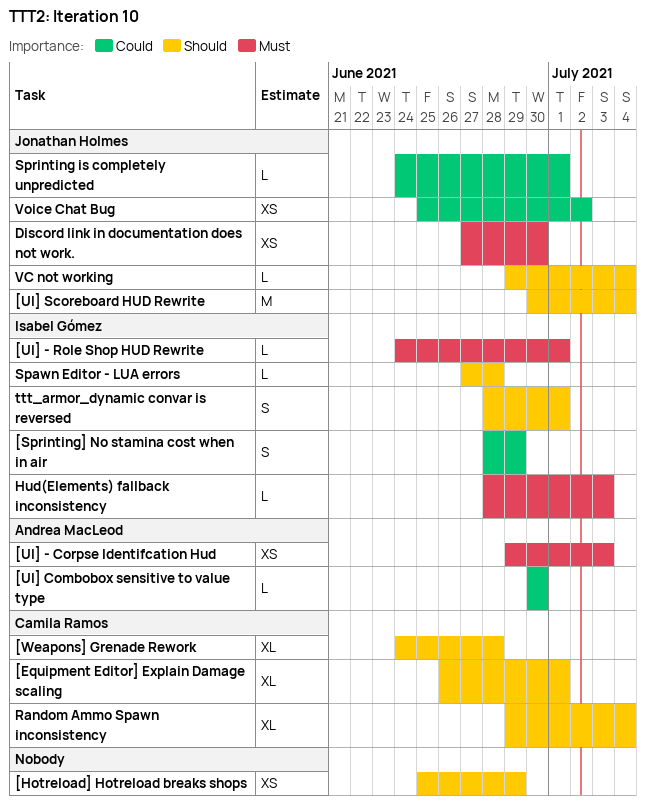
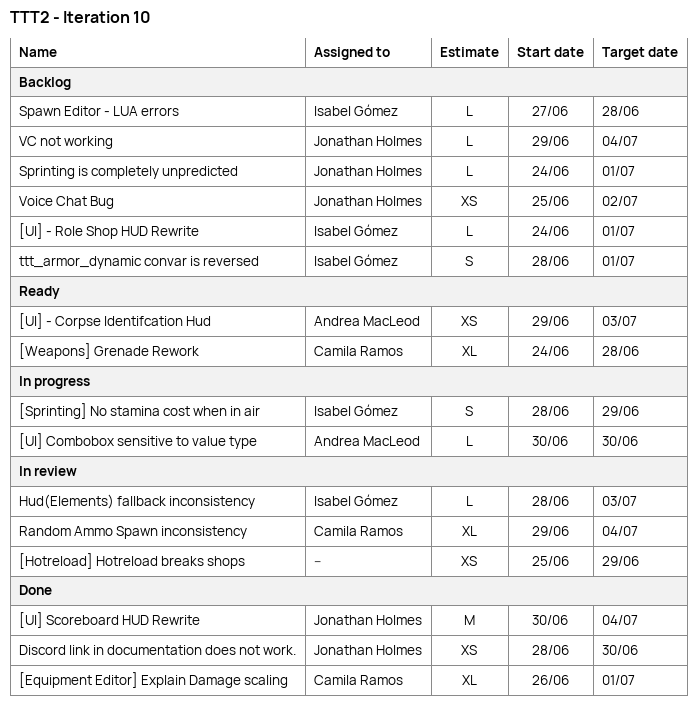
Discord link in documentation does not work., start: Jun 27 -> Jun 28

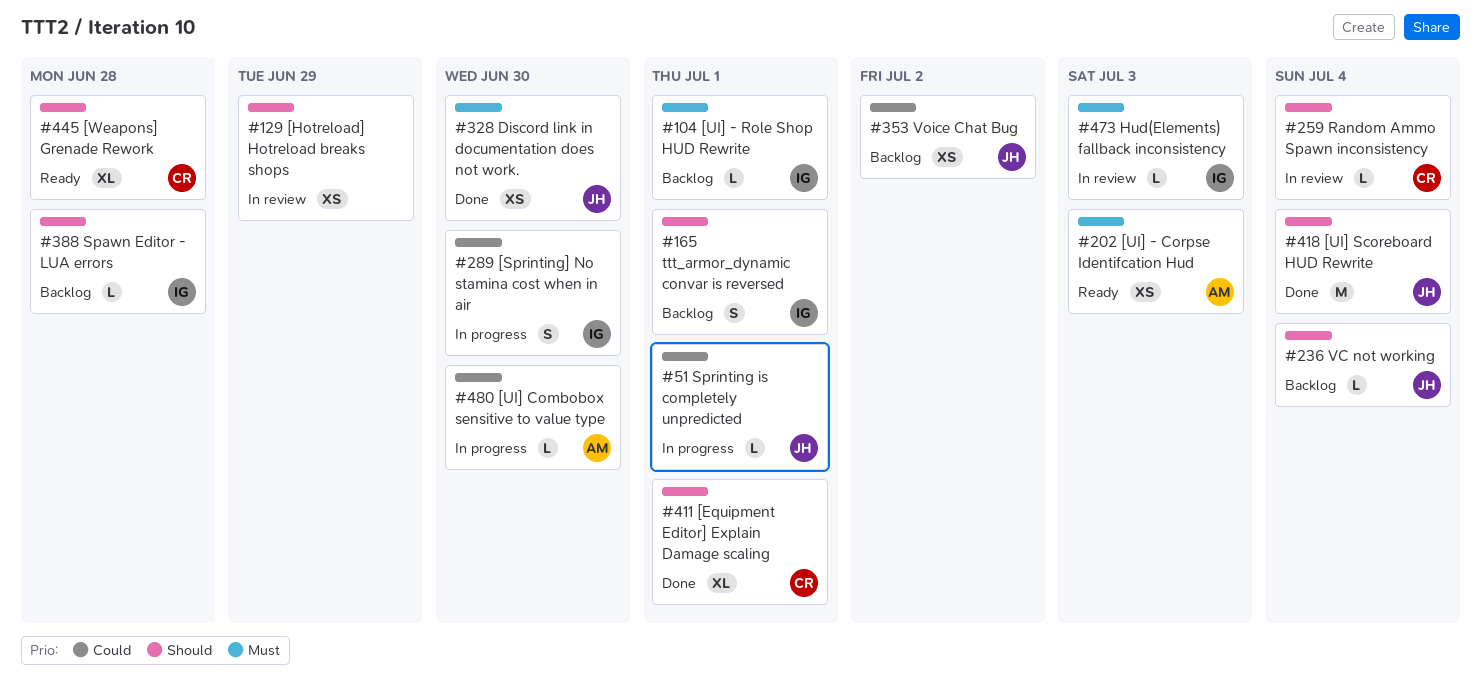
[Sprinting] No stamina cost when in air, due: Jun 29 -> Jun 30
Random Ammo Spawn inconsistency, estimate: XL -> L
Sprinting is completely unpredicted, status: Backlog -> In progress

